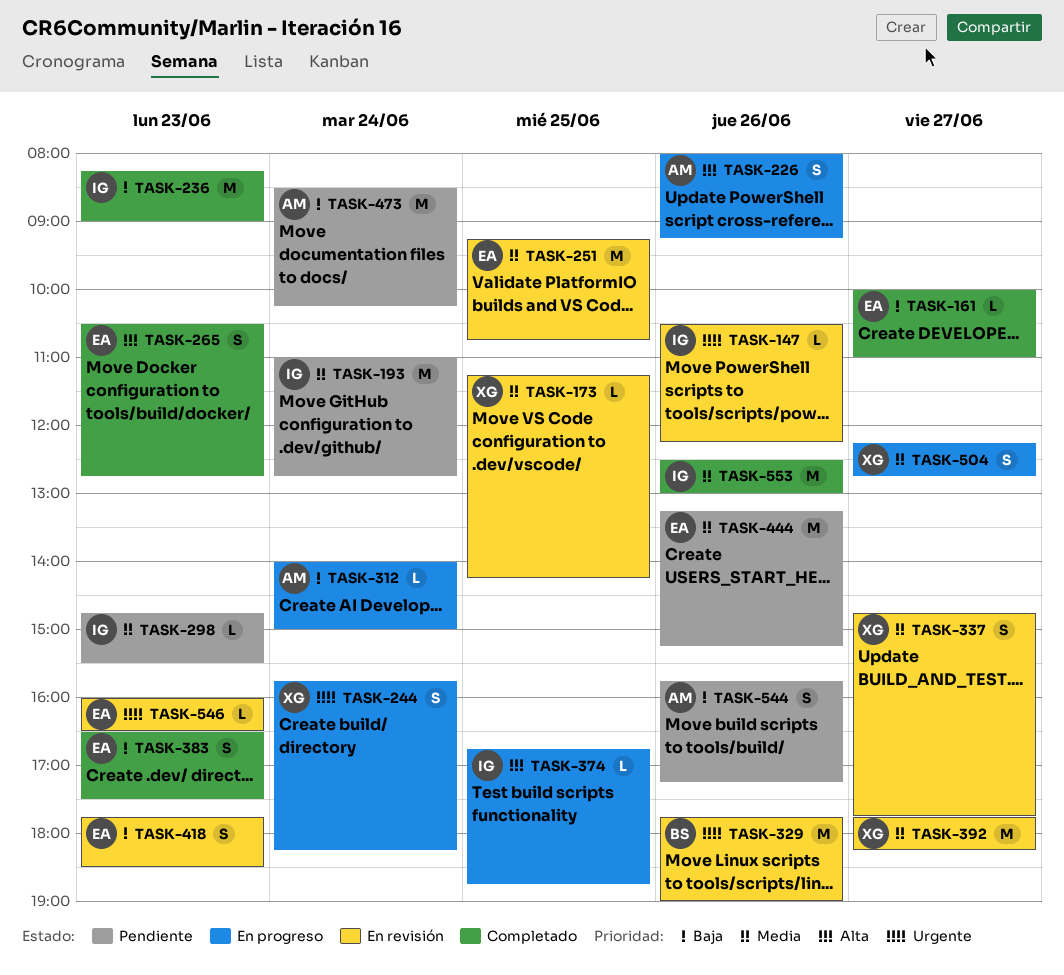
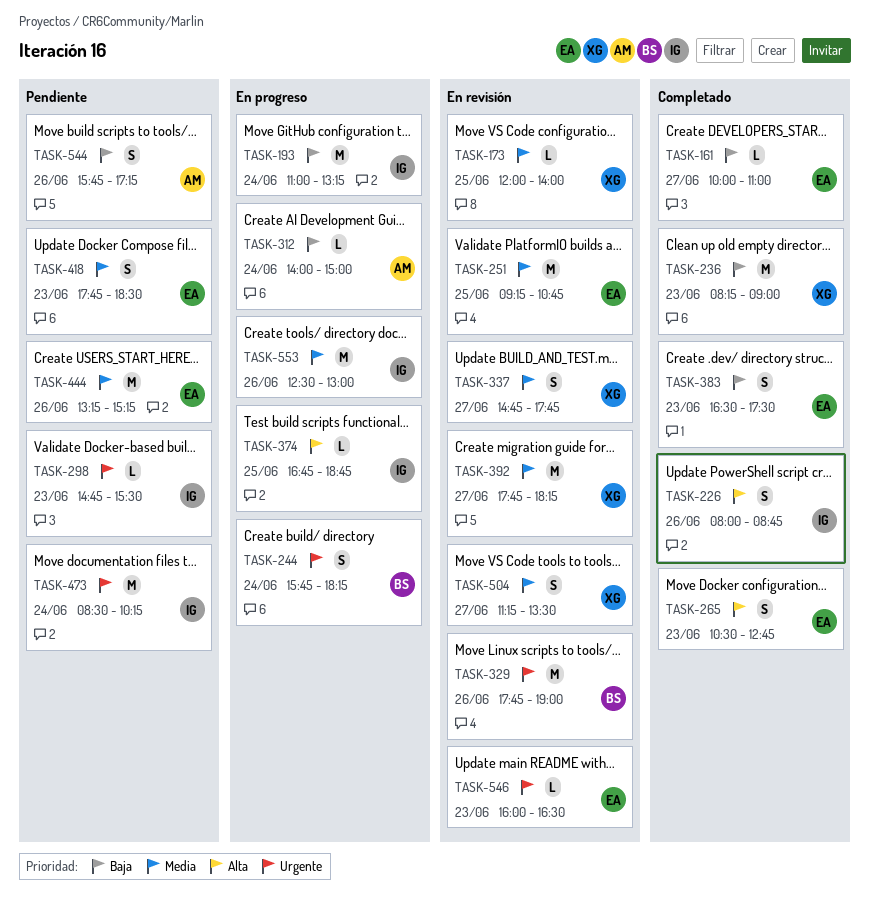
TASK-147: present -> none
TASK-173, begins: 11:15 -> 12:00
TASK-173, ends: 14:15 -> 14:00
TASK-193, status: Pendiente -> En progreso
TASK-193, priority: Media -> Baja
TASK-193, ends: 12:45 -> 13:15
TASK-226, status: En progreso -> Completado
TASK-226, owner: AM -> IG
TASK-226, ends: 09:15 -> 08:45
TASK-236, owner: IG -> XG
TASK-244, owner: XG -> BS
TASK-298, priority: Media -> Urgente
TASK-418, status: En revisión -> Pendiente
TASK-418, priority: Baja -> Media
TASK-473, owner: AM -> IG
TASK-473, priority: Baja -> Urgente
TASK-504, status: En progreso -> En revisión
TASK-504, begins: 12:15 -> 11:15
TASK-504, ends: 12:45 -> 13:30
TASK-553, status: Completado -> En progreso

